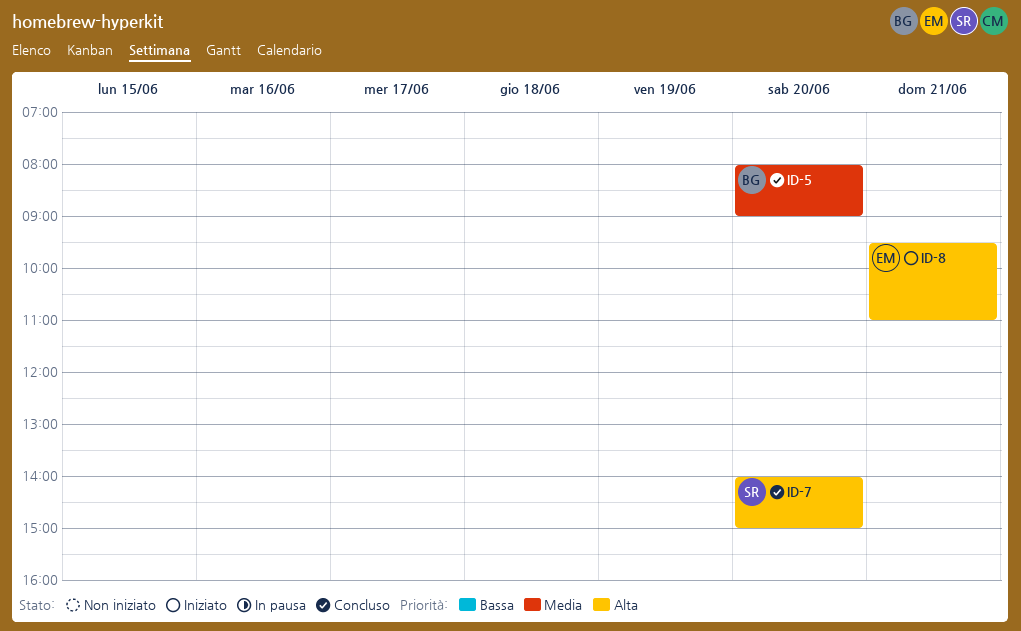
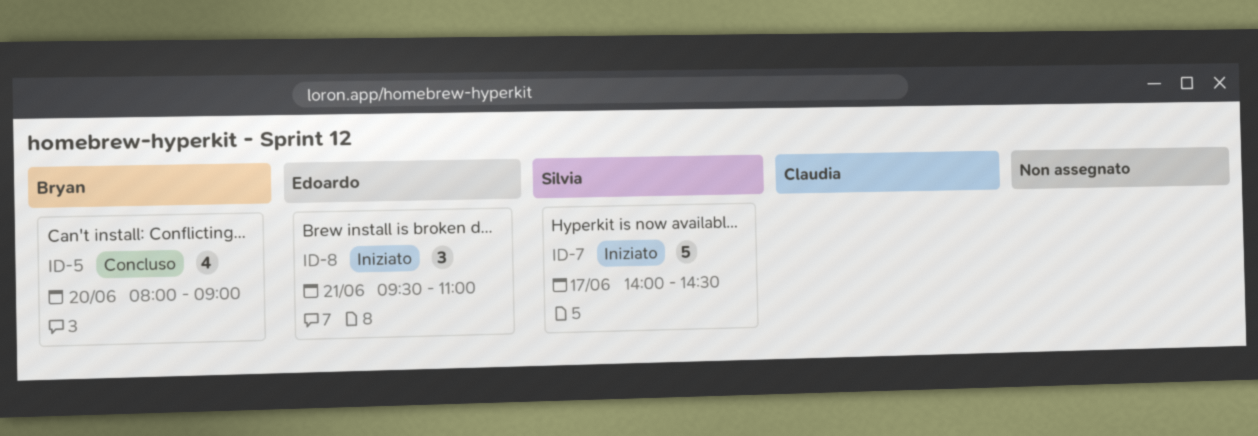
ID-7, status: Concluso -> Iniziato
ID-7, day: Jun 20 -> Jun 17
ID-7, ends: 15:00 -> 14:30

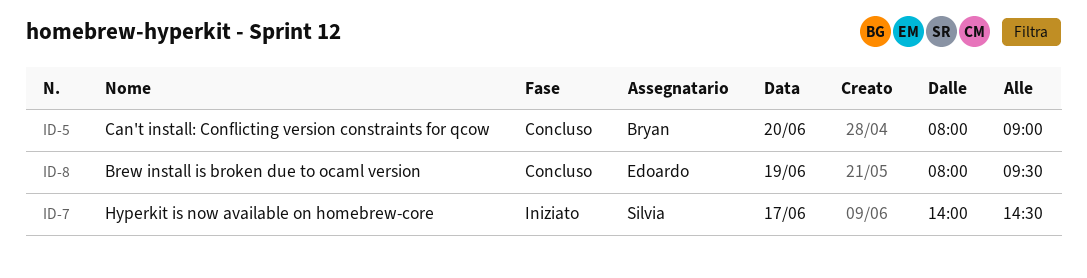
ID-8, status: Iniziato -> Concluso
ID-8, day: Jun 21 -> Jun 19
ID-8, begins: 09:30 -> 08:00
ID-8, ends: 11:00 -> 09:30

